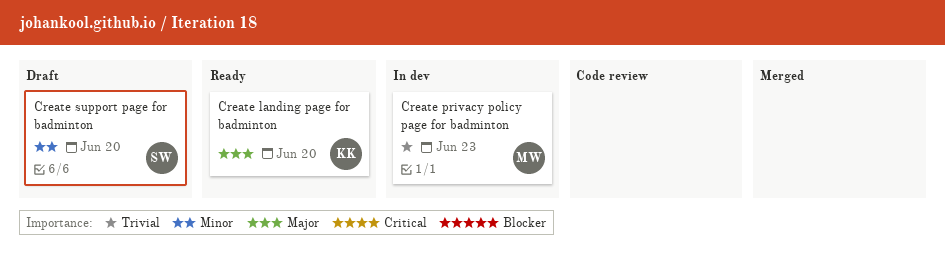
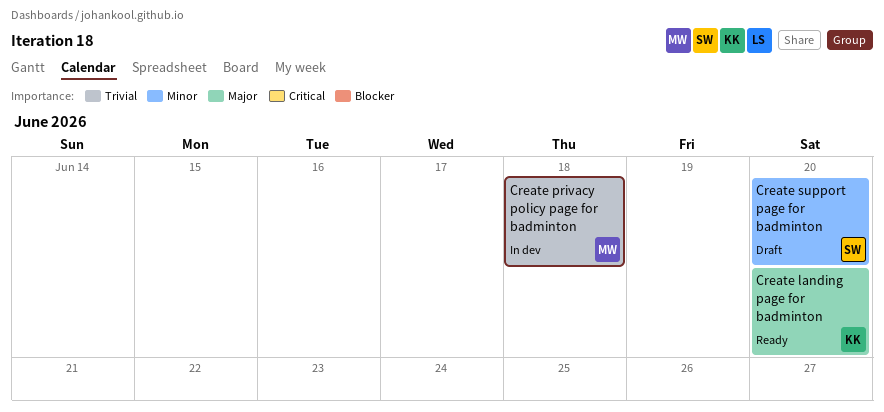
Create privacy policy page for badminton, due: Jun 23 -> Jun 18

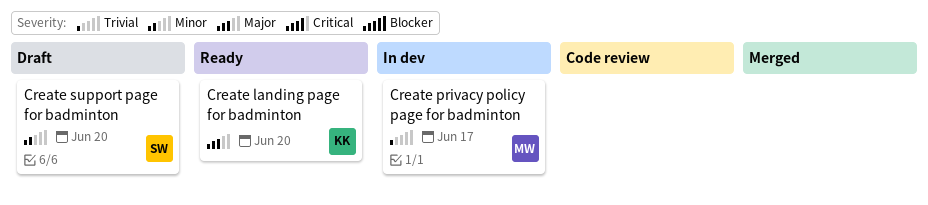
Create privacy policy page for badminton, due: Jun 18 -> Jun 17

